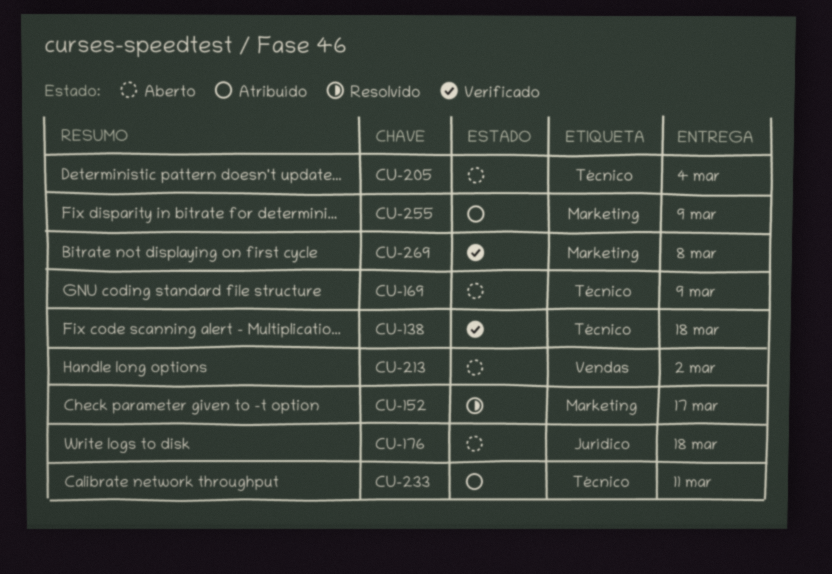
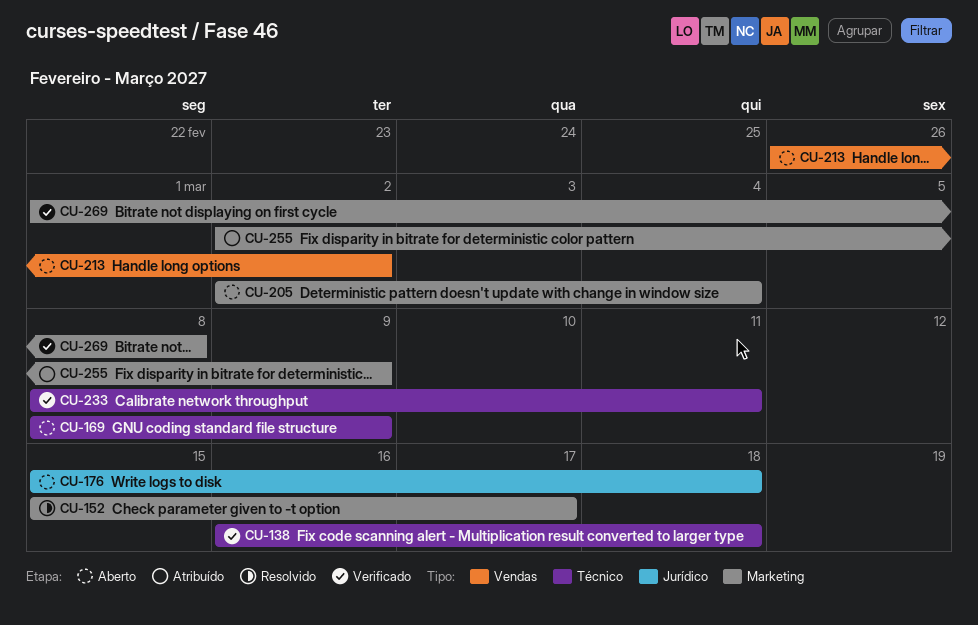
CU-205, label: Técnico -> Marketing
CU-233, status: Atribuído -> Verificado

